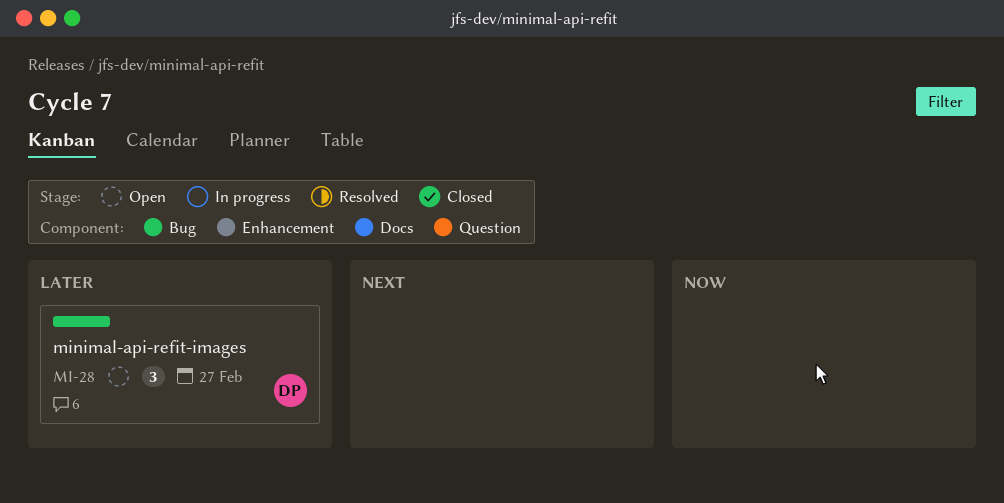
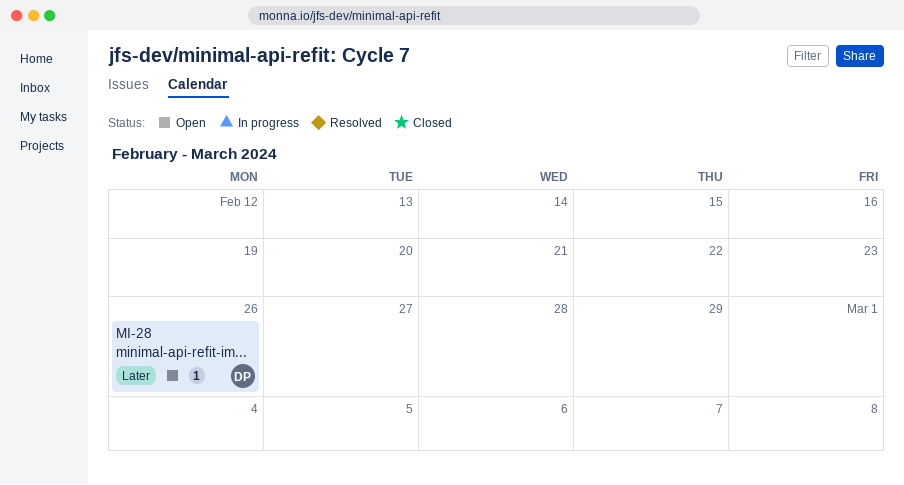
MI-28, estimate: 3 -> 1
MI-28, due: Feb 27 -> Feb 26

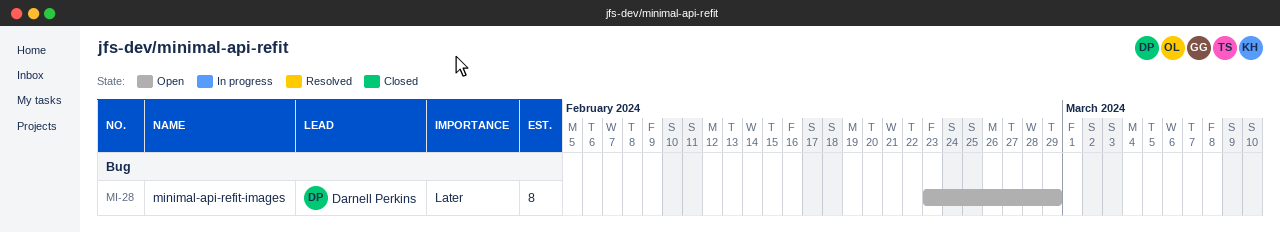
MI-28, estimate: 1 -> 8
MI-28, due: Feb 26 -> Feb 29

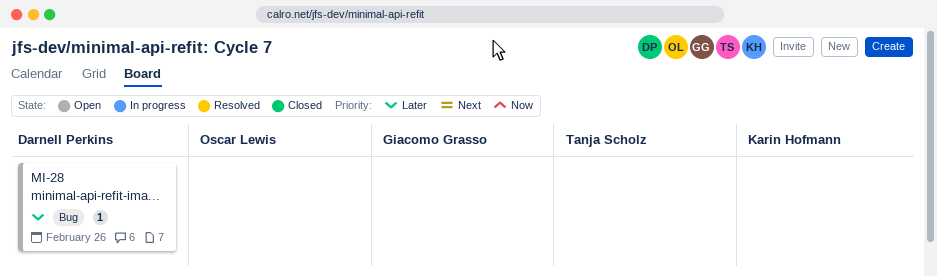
MI-28, estimate: 8 -> 1
MI-28, due: Feb 29 -> Feb 26

